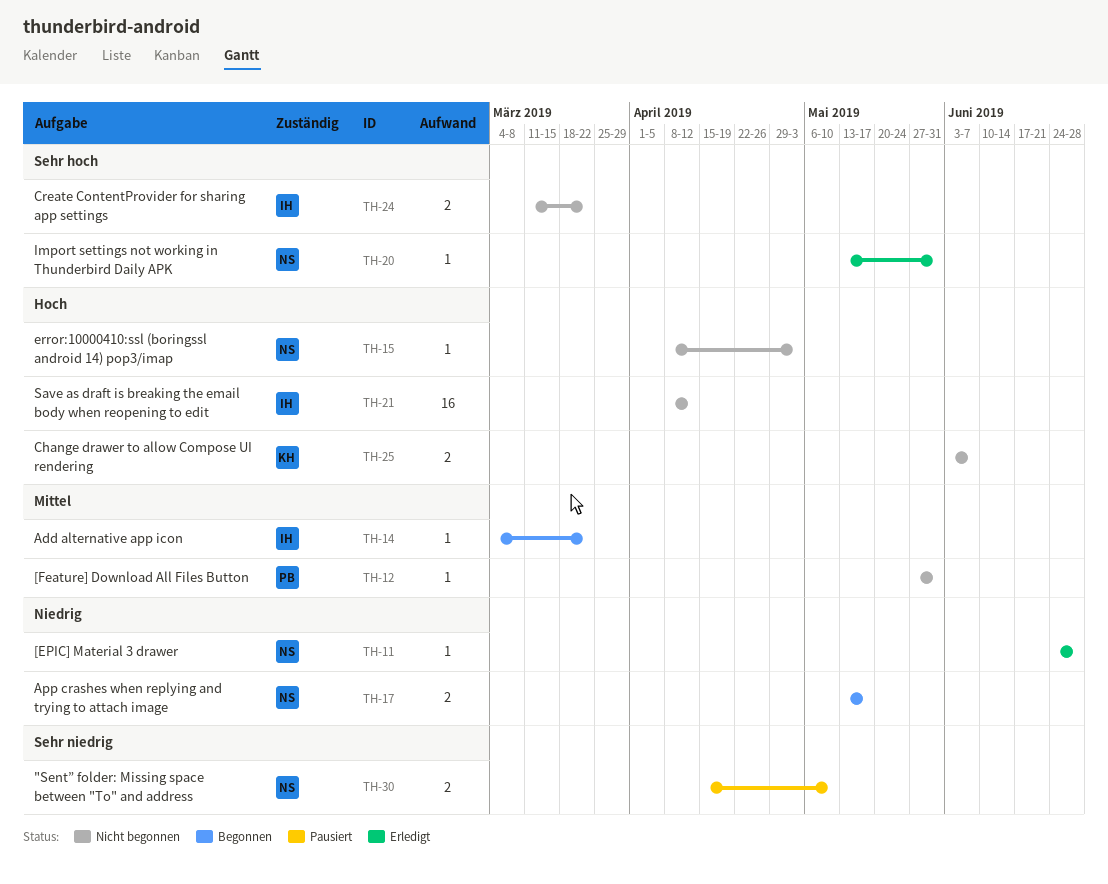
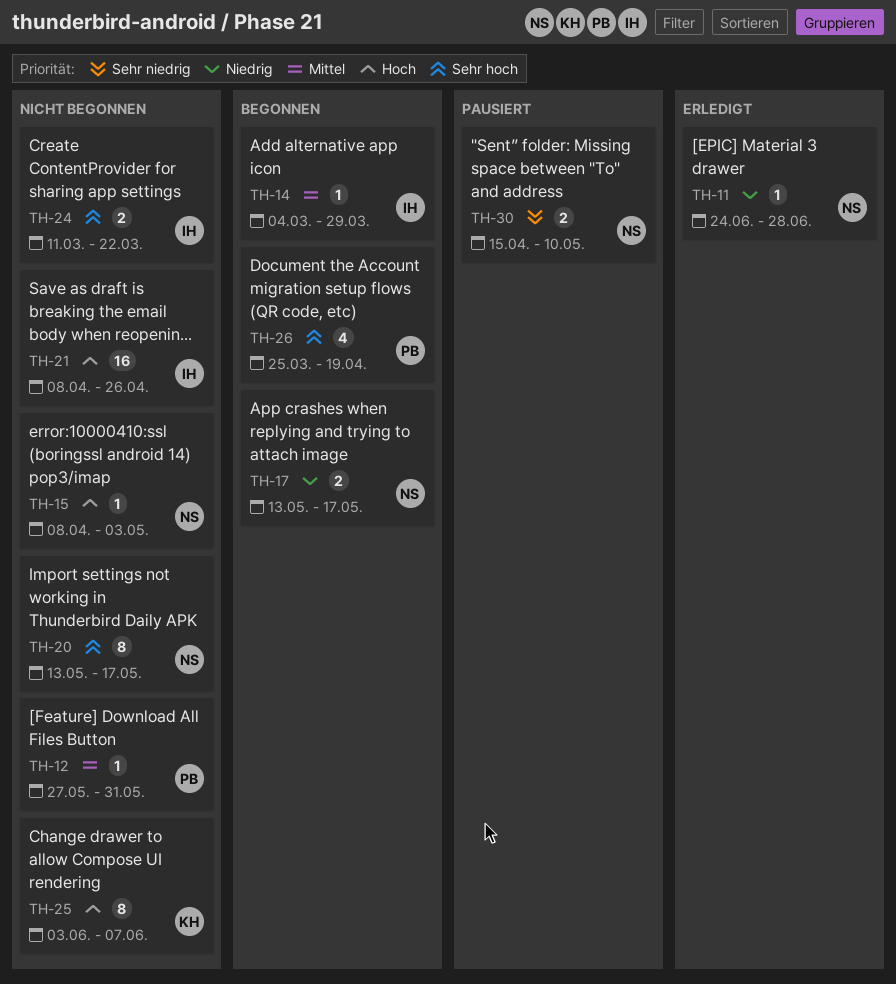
TH-14, due: Mar 22 -> Mar 29
TH-20, status: Erledigt -> Nicht begonnen
TH-20, estimate: 1 -> 8
TH-20, due: May 31 -> May 17
TH-21, due: Apr 12 -> Apr 26
TH-25, estimate: 2 -> 8
TH-26: none -> present

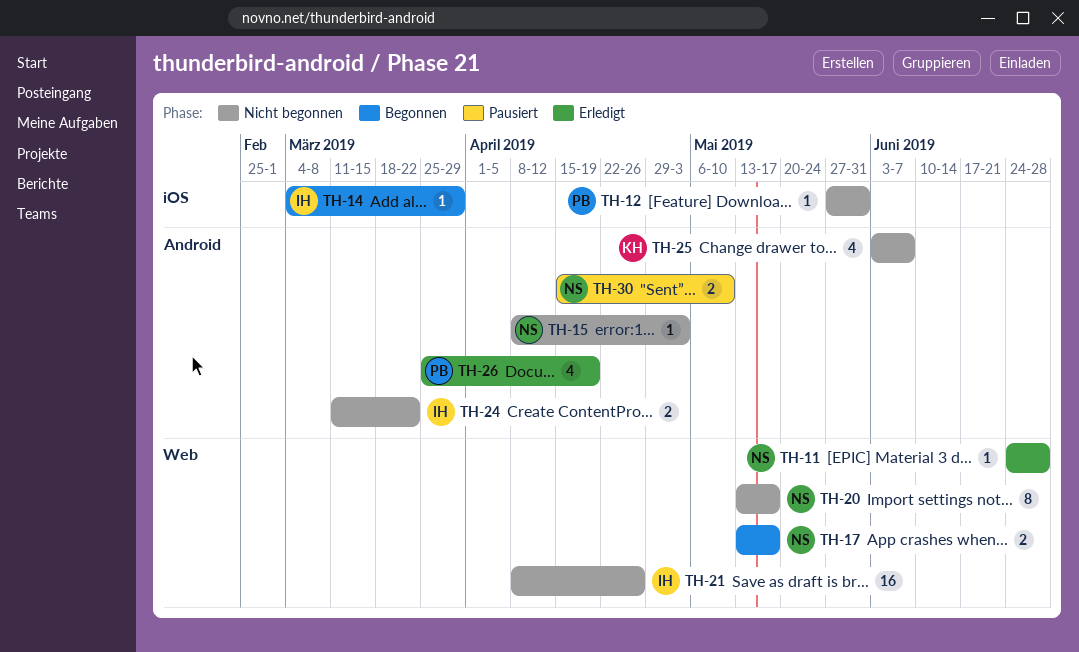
TH-25, estimate: 8 -> 4
TH-26, status: Begonnen -> Erledigt

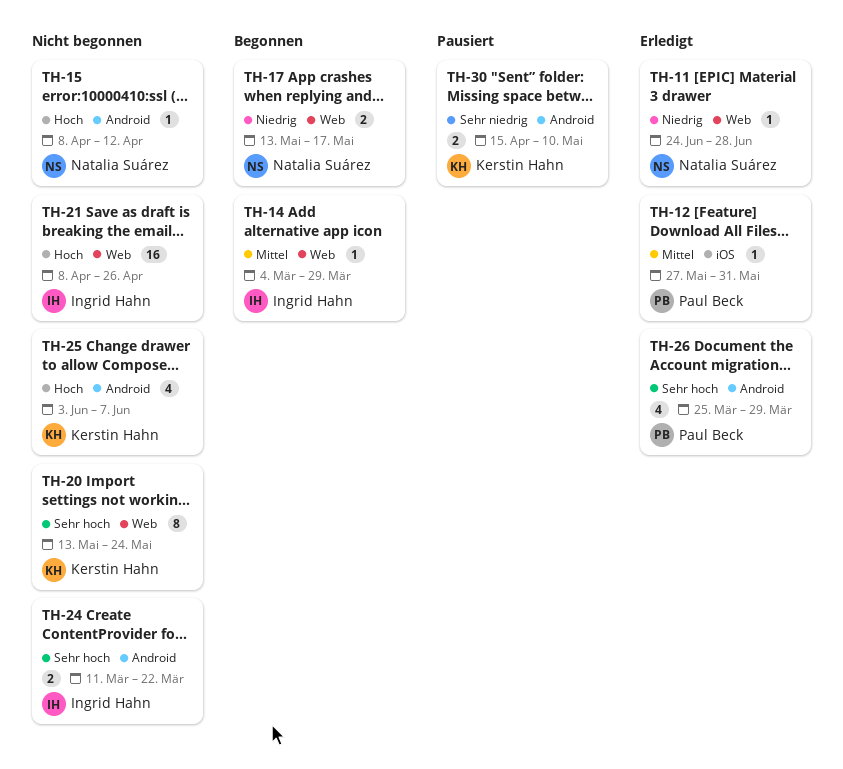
TH-12, status: Nicht begonnen -> Erledigt
TH-14, label: iOS -> Web
TH-15, due: May 3 -> Apr 12
TH-20, owner: Natalia Suárez -> Kerstin Hahn
TH-20, due: May 17 -> May 24
TH-26, due: Apr 19 -> Mar 29
TH-30, owner: Natalia Suárez -> Kerstin Hahn

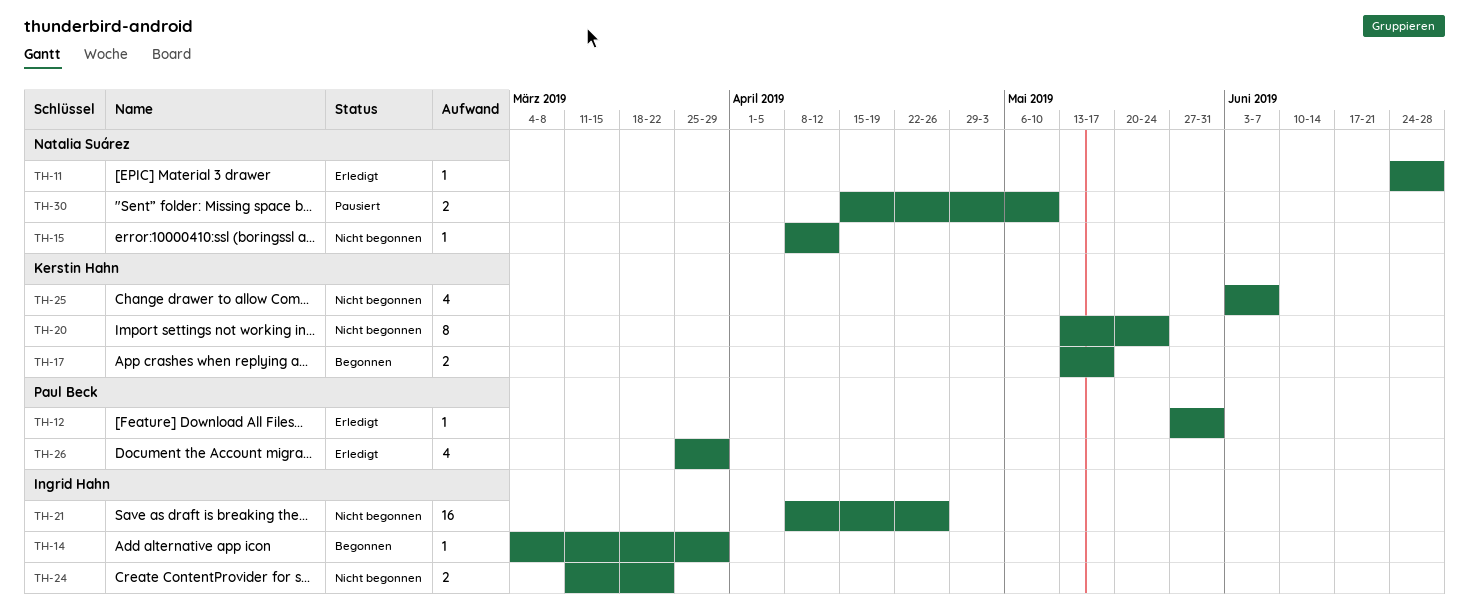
TH-17, owner: Natalia Suárez -> Kerstin Hahn
TH-30, owner: Kerstin Hahn -> Natalia Suárez

